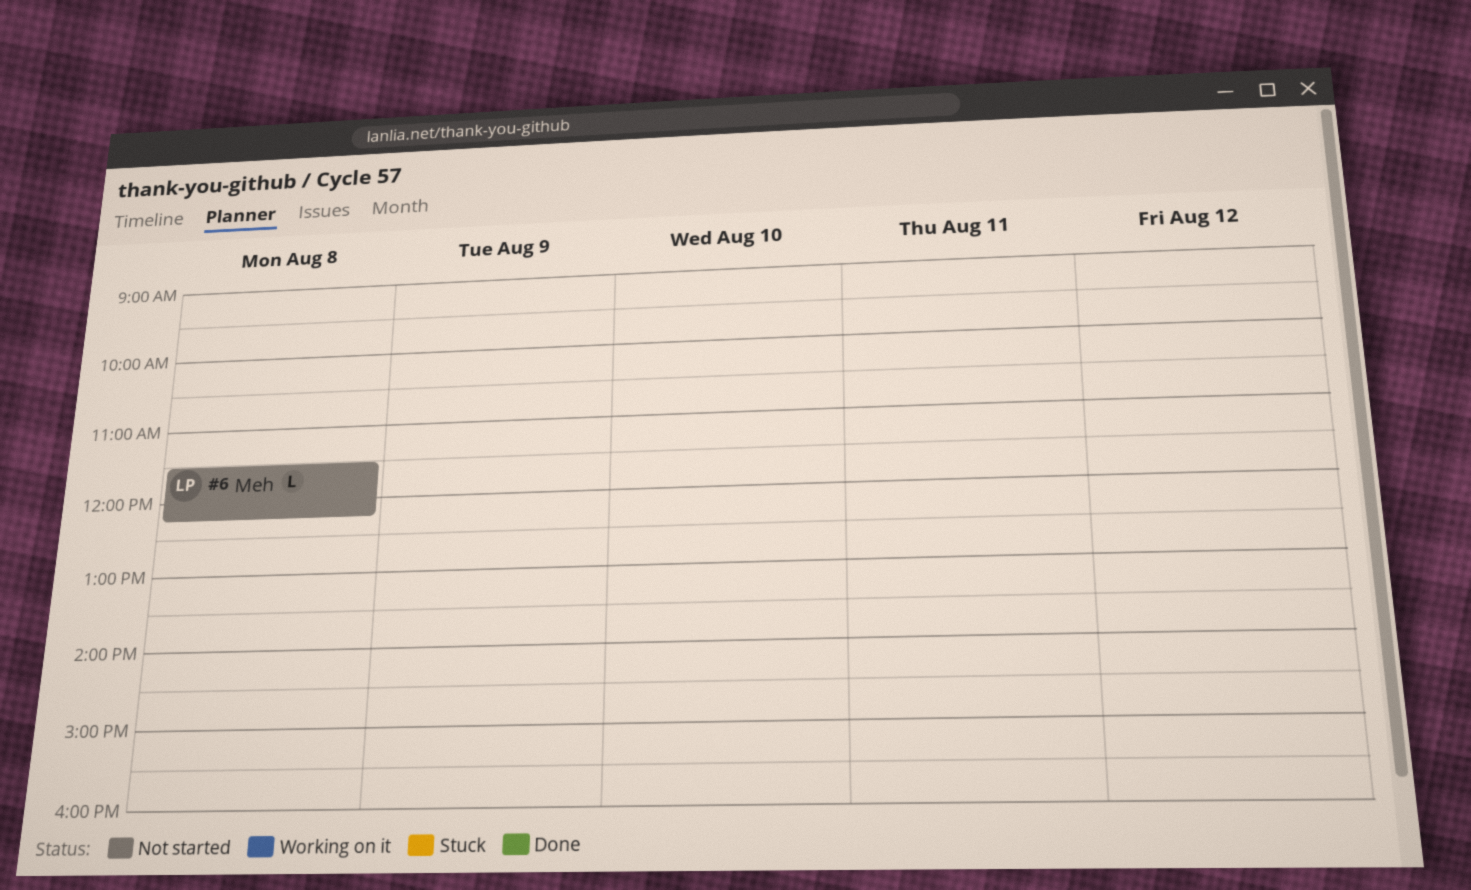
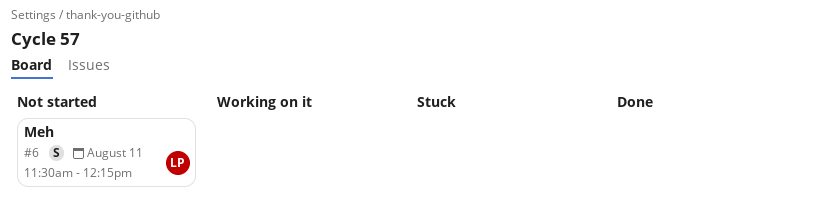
#6, estimate: L -> S
#6, day: Aug 8 -> Aug 11

